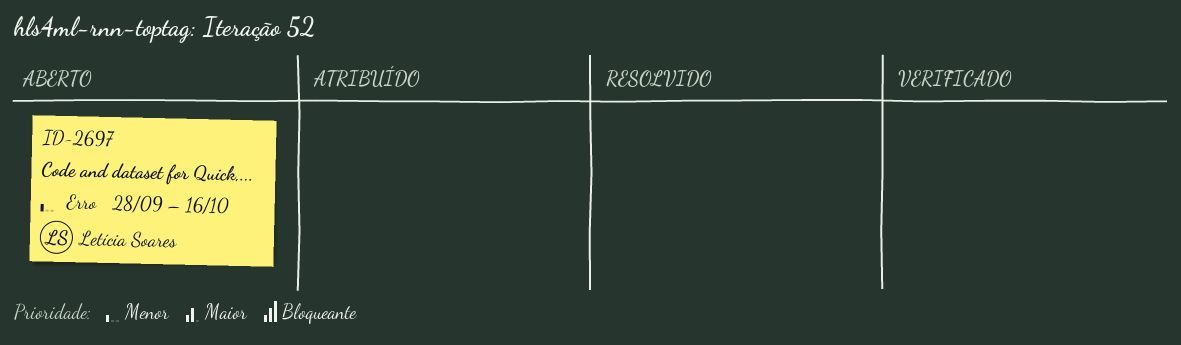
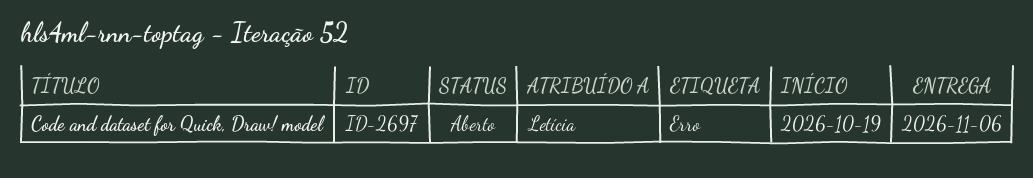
ID-2697, start: Sep 28 -> Oct 19
ID-2697, due: Oct 16 -> Nov 6

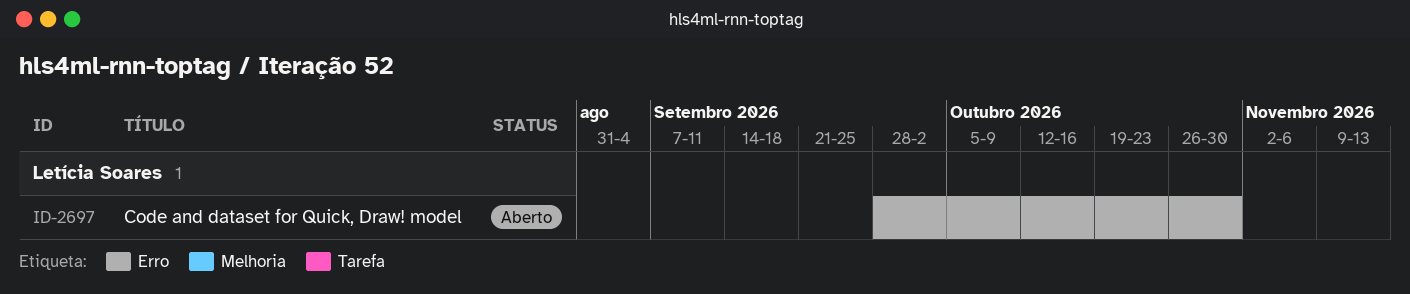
ID-2697, start: Oct 19 -> Sep 28
ID-2697, due: Nov 6 -> Oct 30

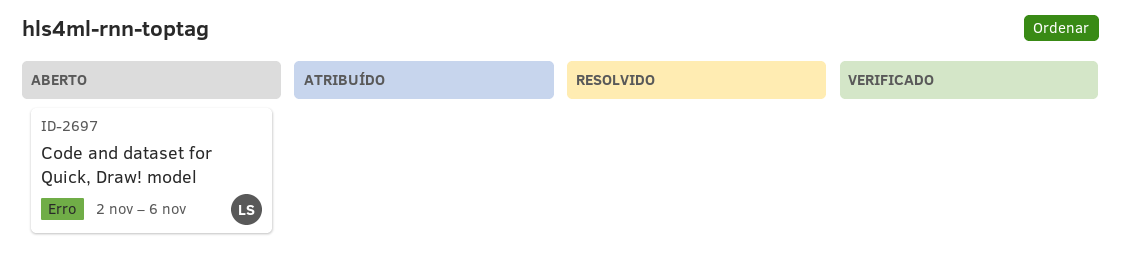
ID-2697, start: Sep 28 -> Nov 2
ID-2697, due: Oct 30 -> Nov 6

